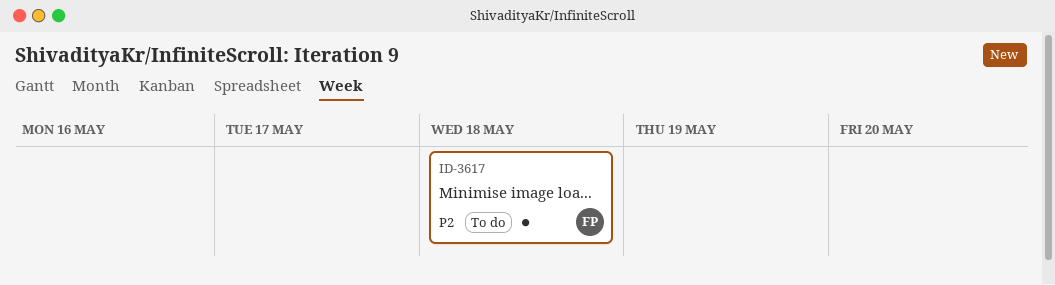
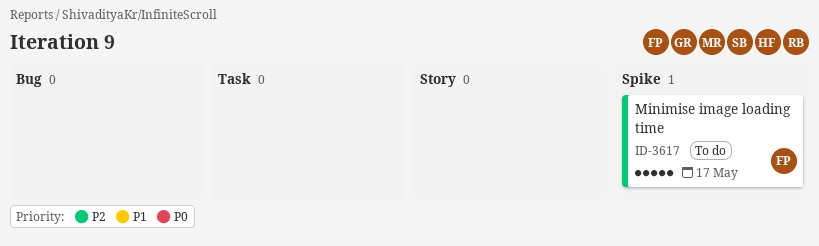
ID-3617, estimate: 1 -> 5
ID-3617, due: May 18 -> May 17

